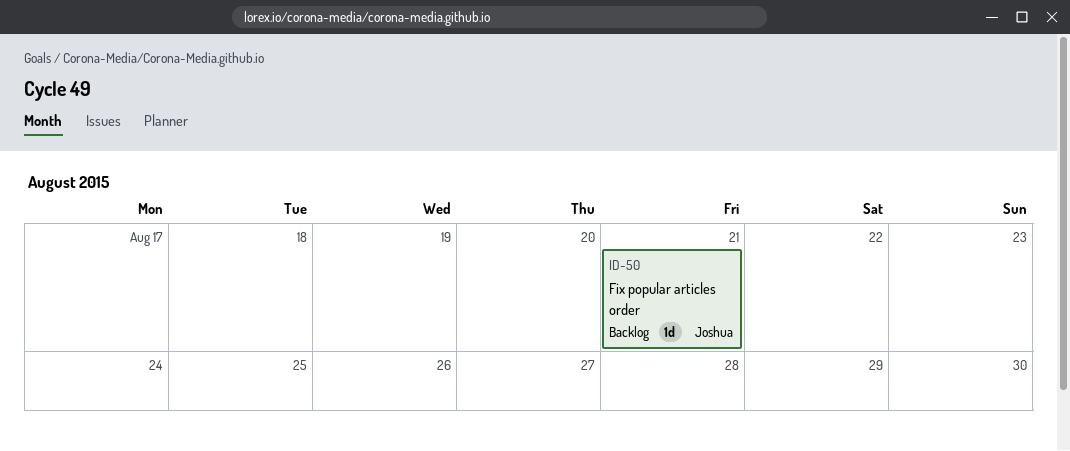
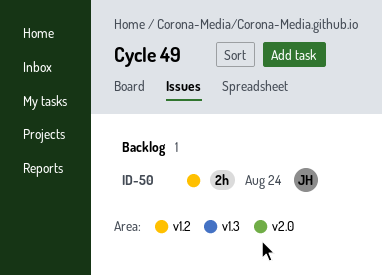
ID-50, estimate: 1d -> 2h
ID-50, due: Aug 21 -> Aug 24

